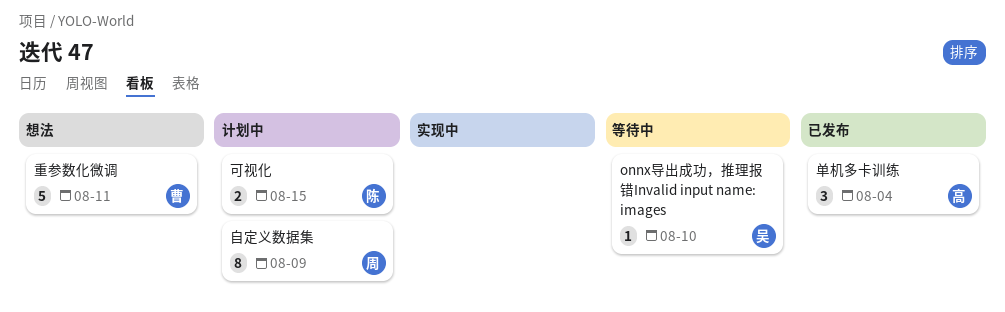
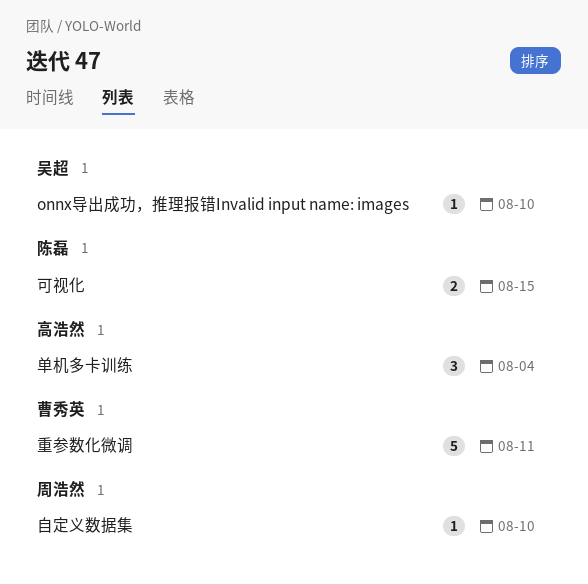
自定义数据集, estimate: 8 -> 1
自定义数据集, due: Aug 9 -> Aug 10

